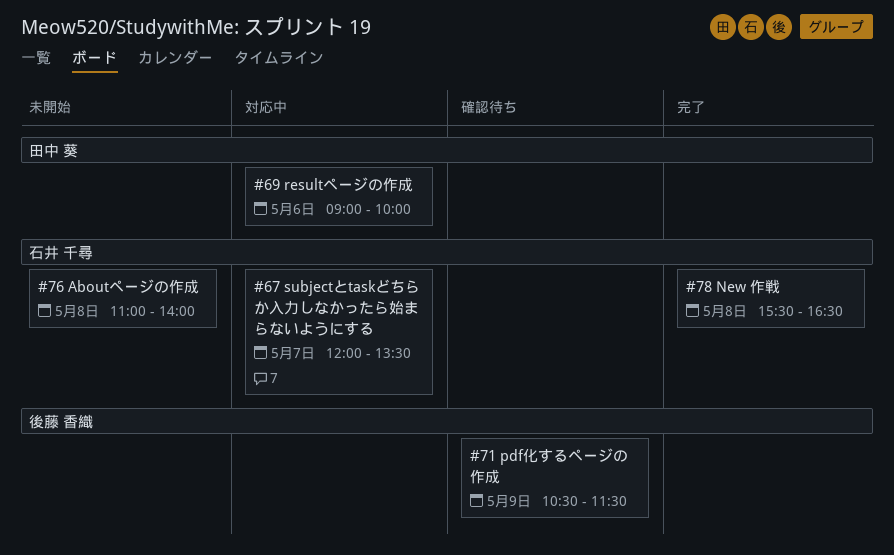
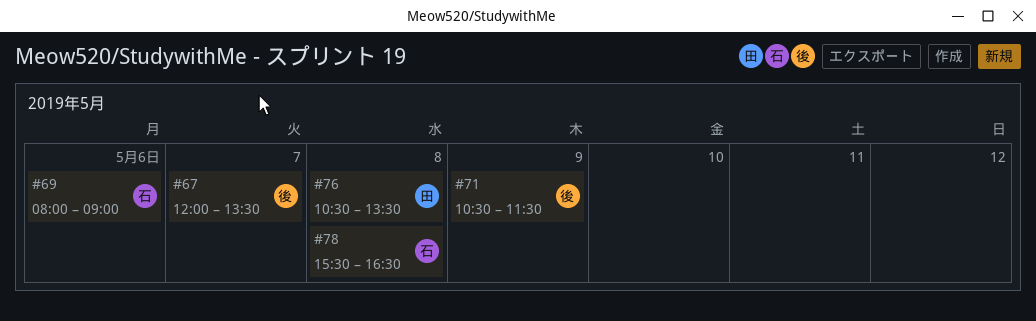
#67, owner: 石井 千尋 -> 後藤 香織
#69, owner: 田中 葵 -> 石井 千尋
#69, begins: 09:00 -> 08:00
#69, ends: 10:00 -> 09:00
#76, owner: 石井 千尋 -> 田中 葵
#76, begins: 11:00 -> 10:30
#76, ends: 14:00 -> 13:30

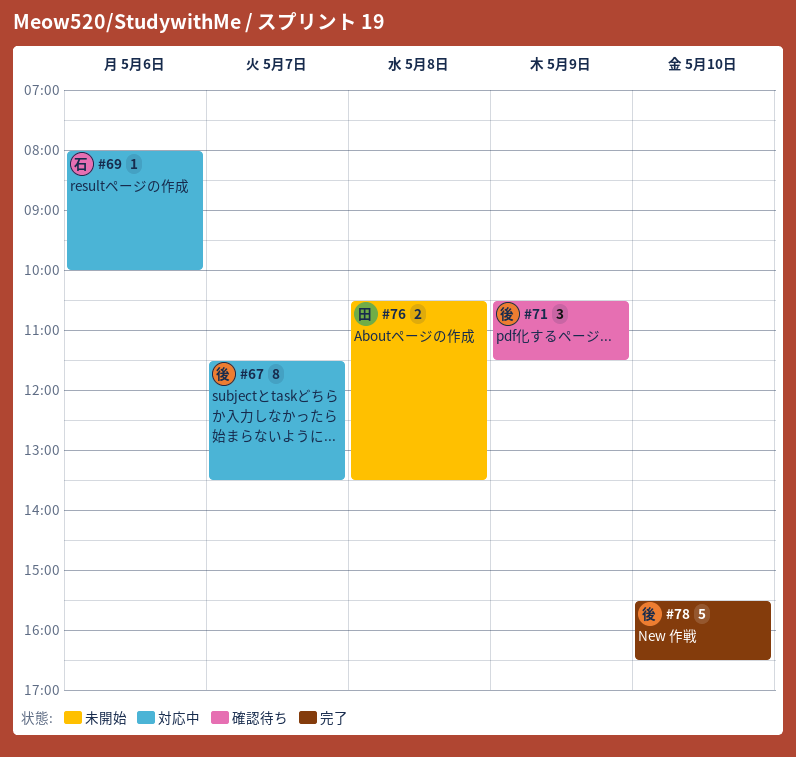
#67, begins: 12:00 -> 11:30
#69, ends: 09:00 -> 10:00
#78, owner: 石 -> 後
#78, day: May 8 -> May 10

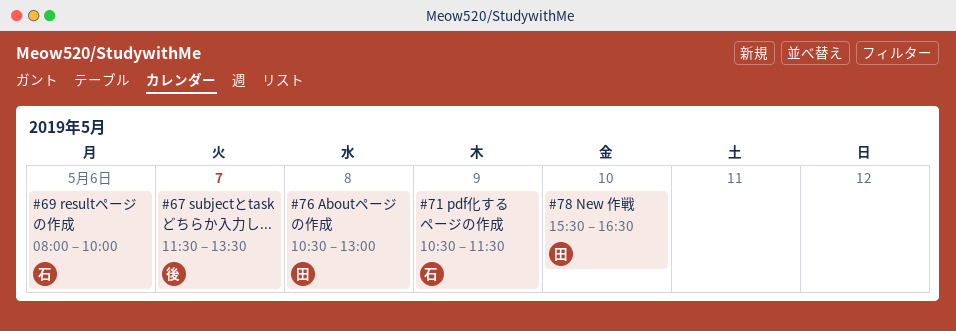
#71, owner: 後 -> 石
#76, ends: 13:30 -> 13:00
#78, owner: 後 -> 田

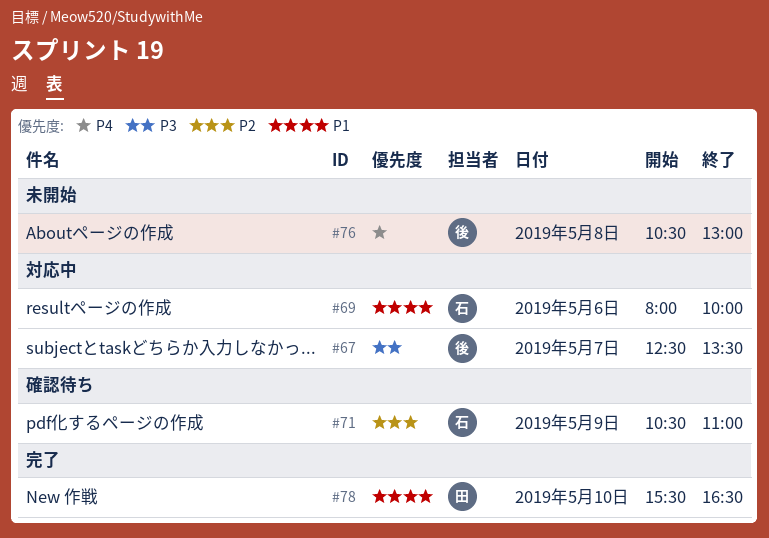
#67, begins: 11:30 -> 12:30
#71, ends: 11:30 -> 11:00
#76, owner: 田 -> 後

